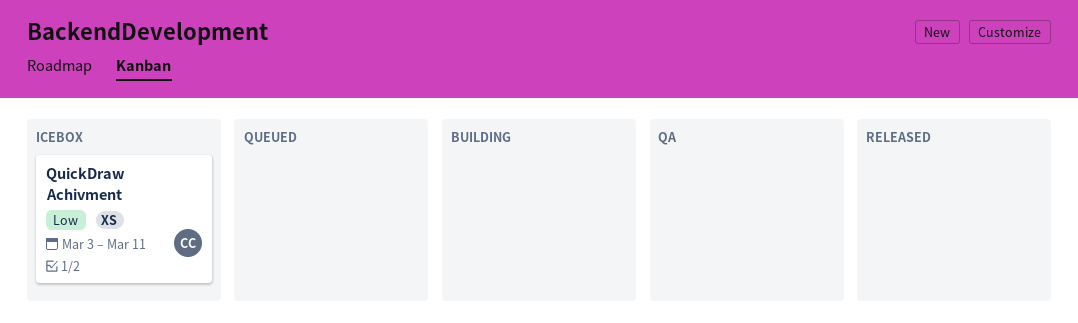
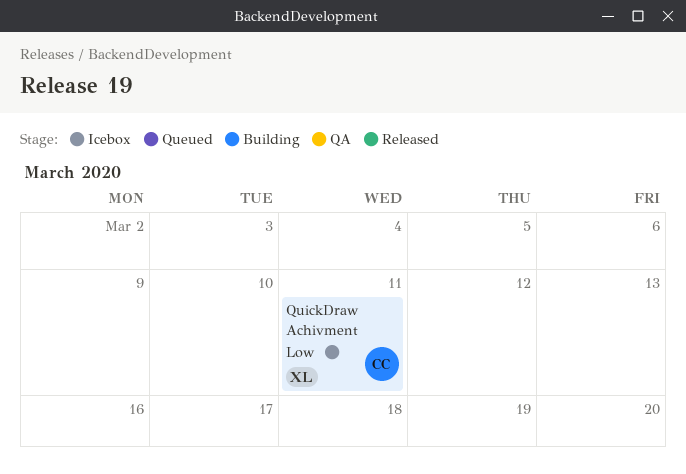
QuickDraw Achivment, estimate: XS -> XL

